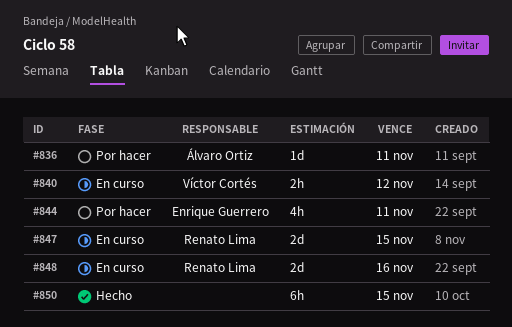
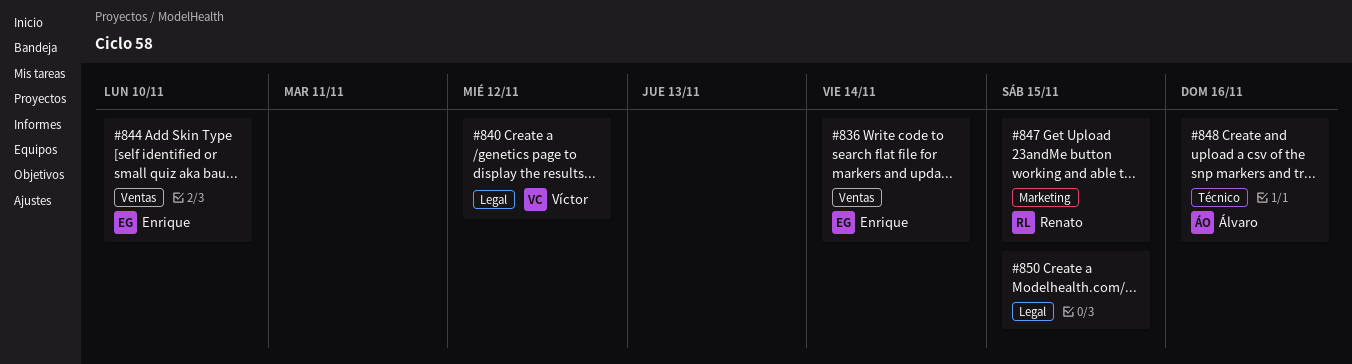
#836, owner: Álvaro Ortiz -> Enrique Guerrero
#836, due: Nov 11 -> Nov 14
#844, due: Nov 11 -> Nov 10
#848, owner: Renato Lima -> Álvaro Ortiz

